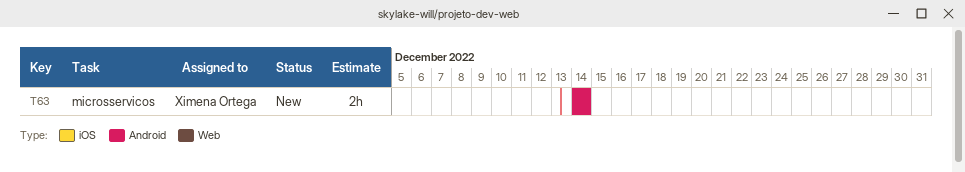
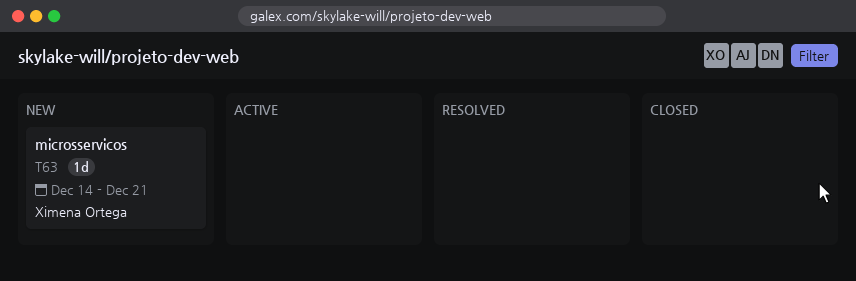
T63, estimate: 2h -> 1d
T63, due: Dec 14 -> Dec 21

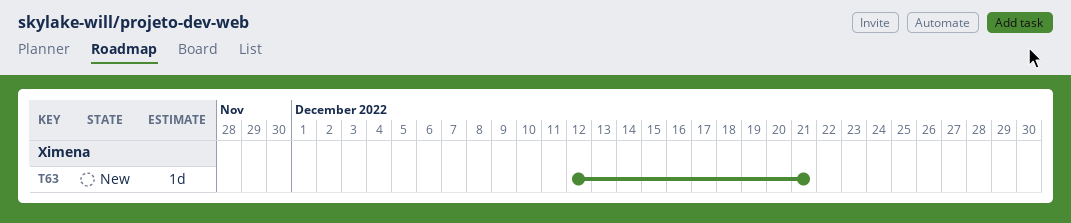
T63, start: Dec 14 -> Dec 12

